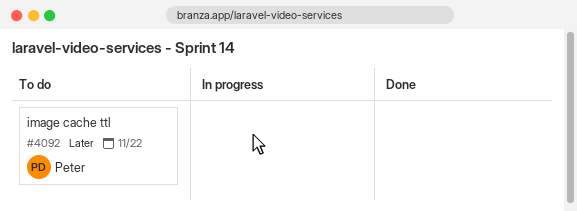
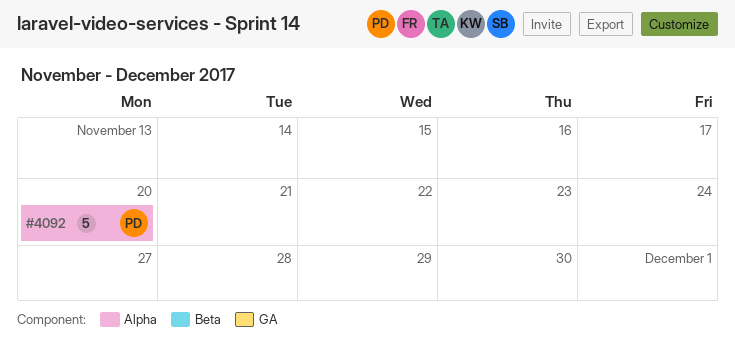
#4092, due: Nov 22 -> Nov 20

